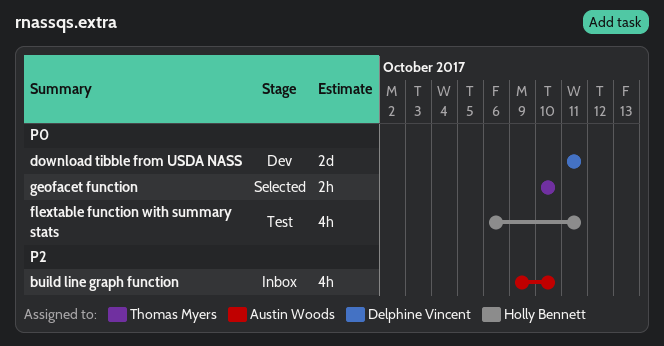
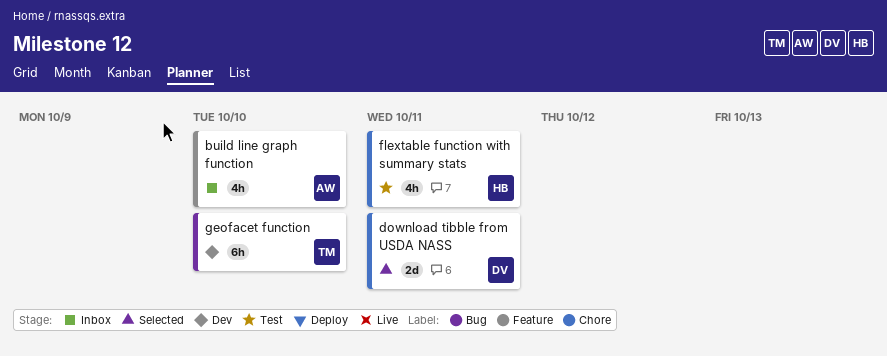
download tibble from USDA NASS, status: Dev -> Selected
geofacet function, status: Selected -> Dev
geofacet function, estimate: 2h -> 6h

